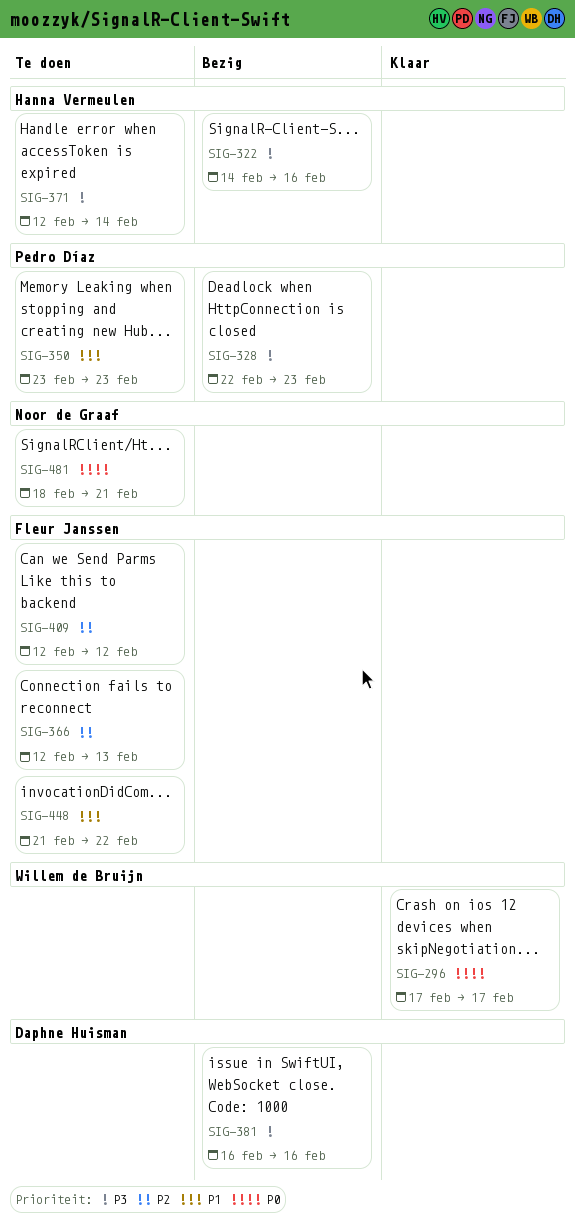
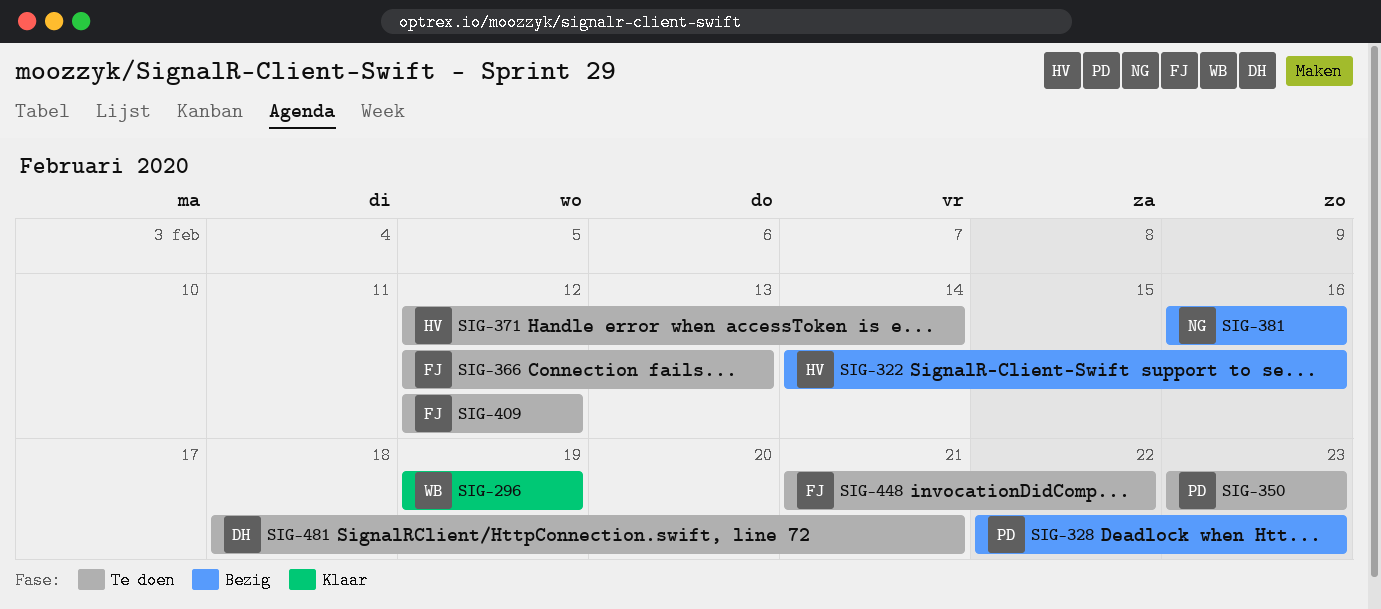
SIG-296, start: Feb 17 -> Feb 19
SIG-296, due: Feb 17 -> Feb 19
SIG-381, owner: Daphne Huisman -> Noor de Graaf
SIG-481, owner: Noor de Graaf -> Daphne Huisman

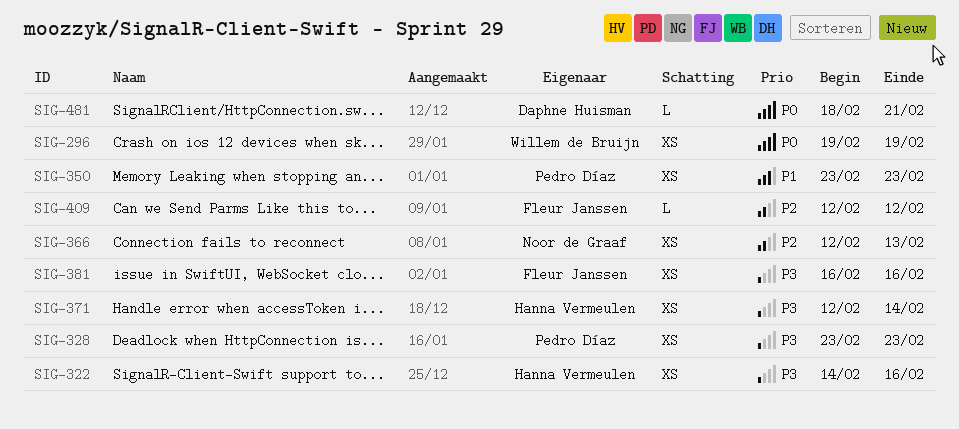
SIG-328, start: Feb 22 -> Feb 23
SIG-366, owner: Fleur Janssen -> Noor de Graaf
SIG-381, owner: Noor de Graaf -> Fleur Janssen
SIG-448: present -> none

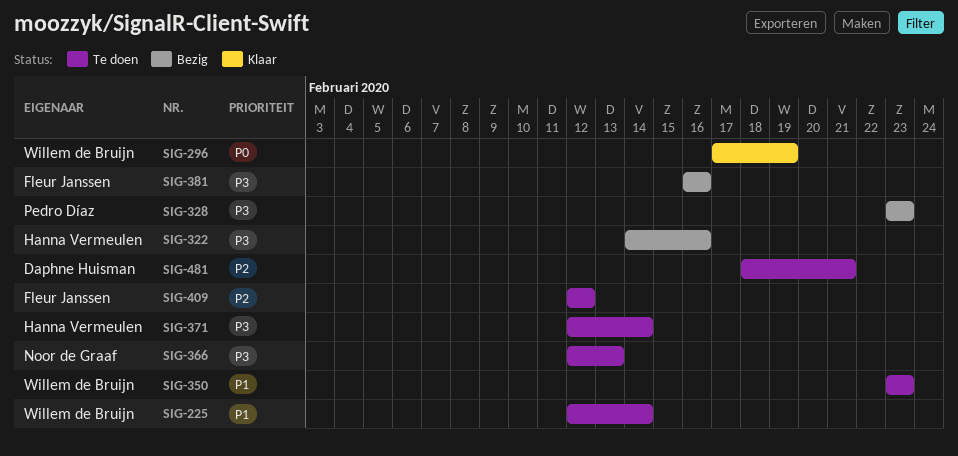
SIG-225: none -> present
SIG-296, start: Feb 19 -> Feb 17
SIG-350, owner: Pedro Díaz -> Willem de Bruijn
SIG-366, priority: P2 -> P3
SIG-481, priority: P0 -> P2

